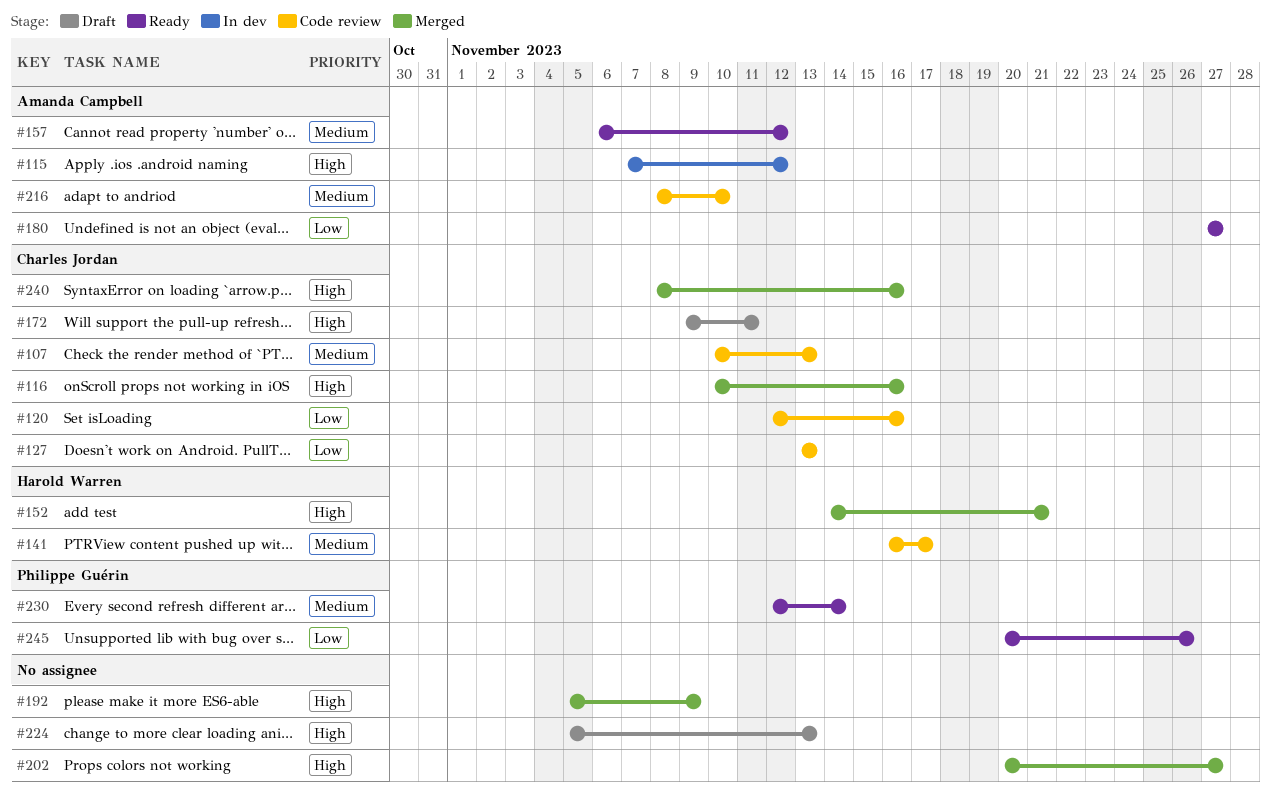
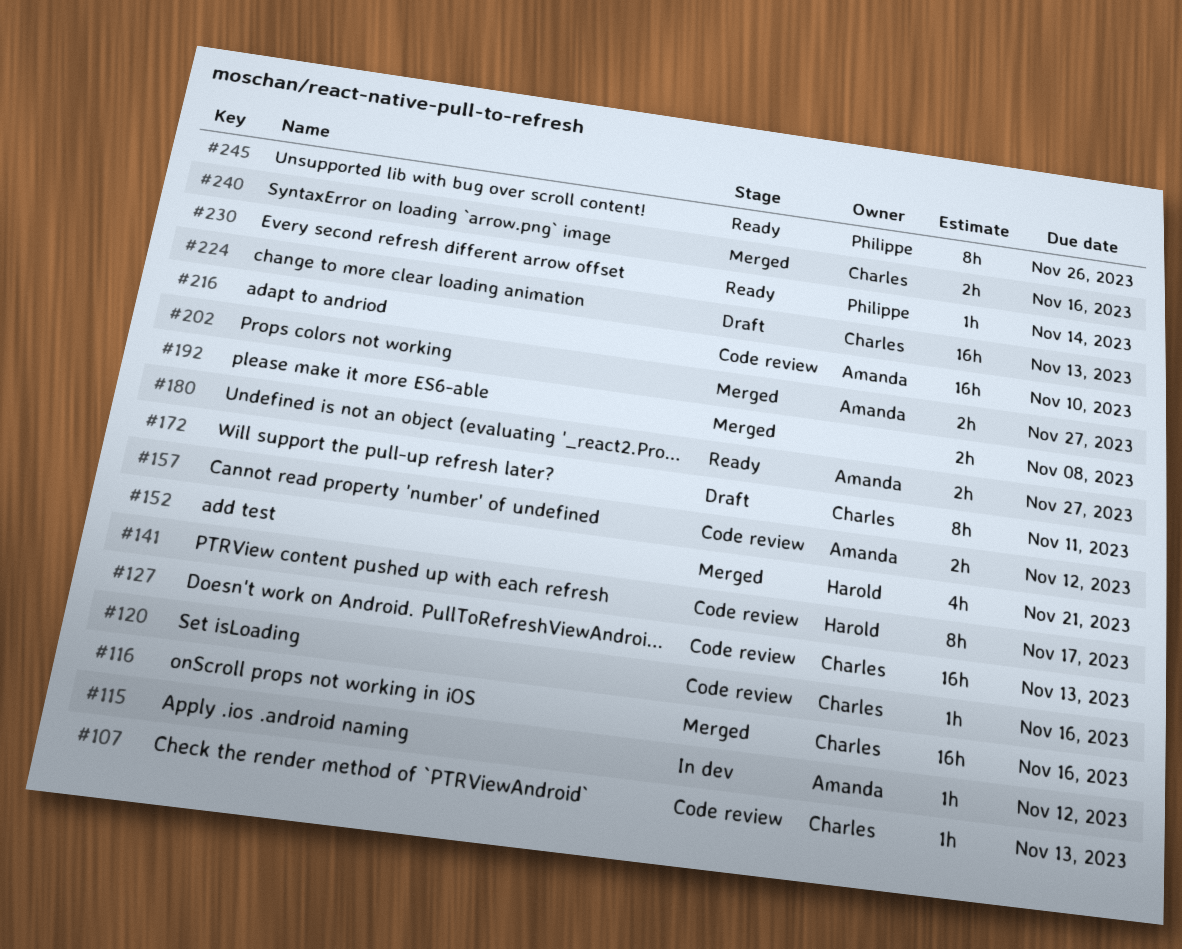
#157, status: Ready -> Code review
#192, due: Nov 9 -> Nov 8
#202, owner: none -> Amanda Campbell
#224, owner: none -> Charles Jordan

